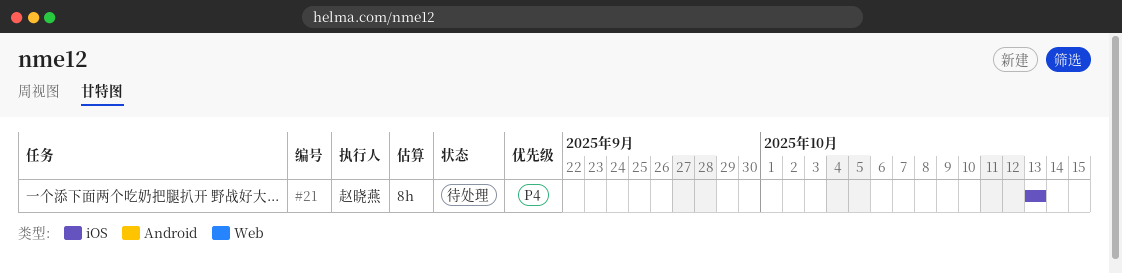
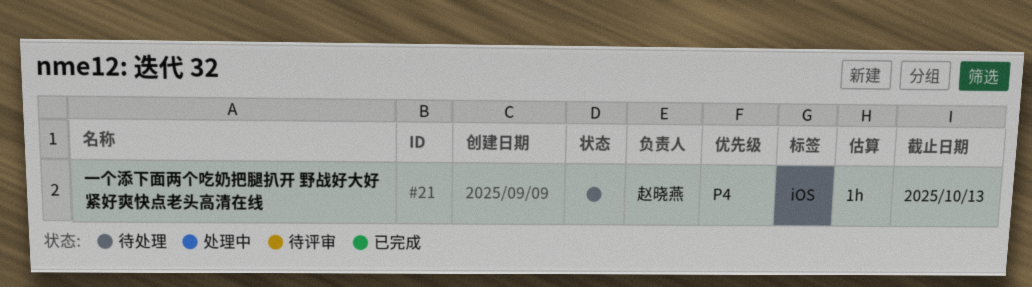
#21, estimate: 8h -> 1h

